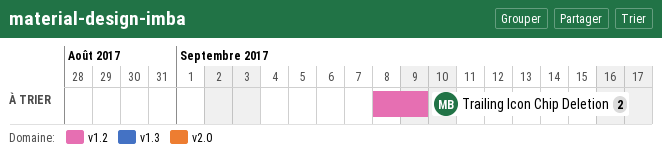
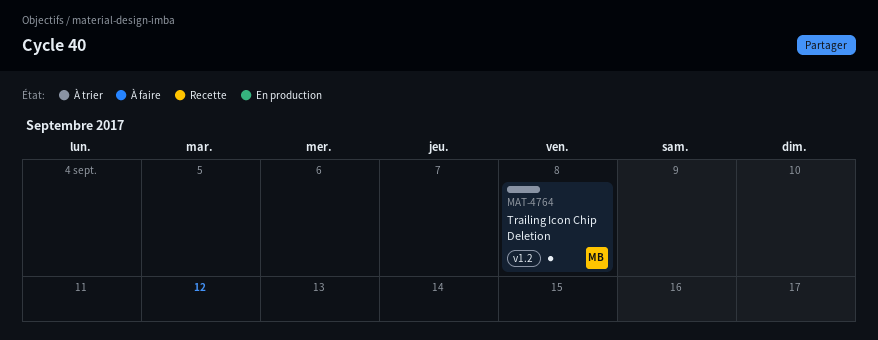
Trailing Icon Chip Deletion, estimate: 2 -> 1
Trailing Icon Chip Deletion, due: Sep 9 -> Sep 8

